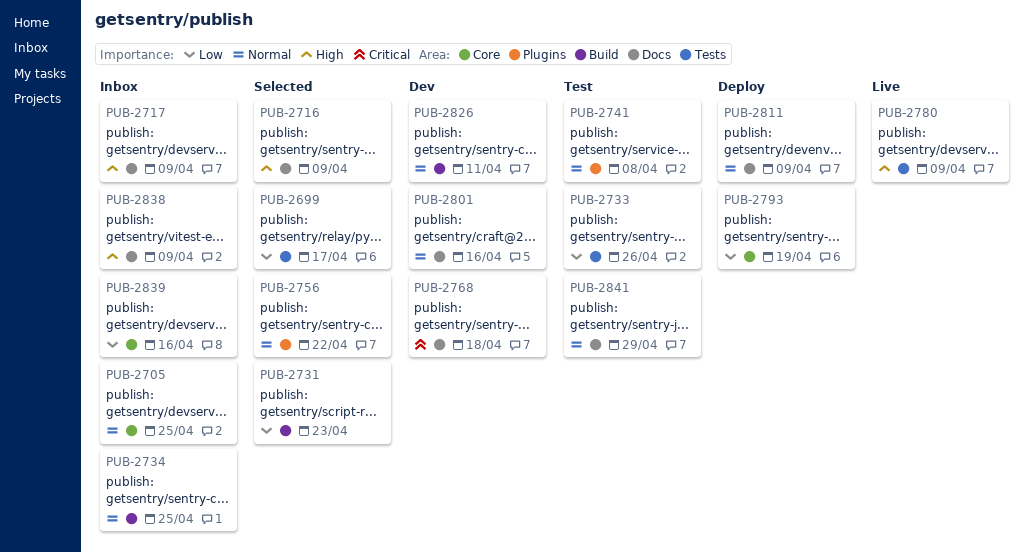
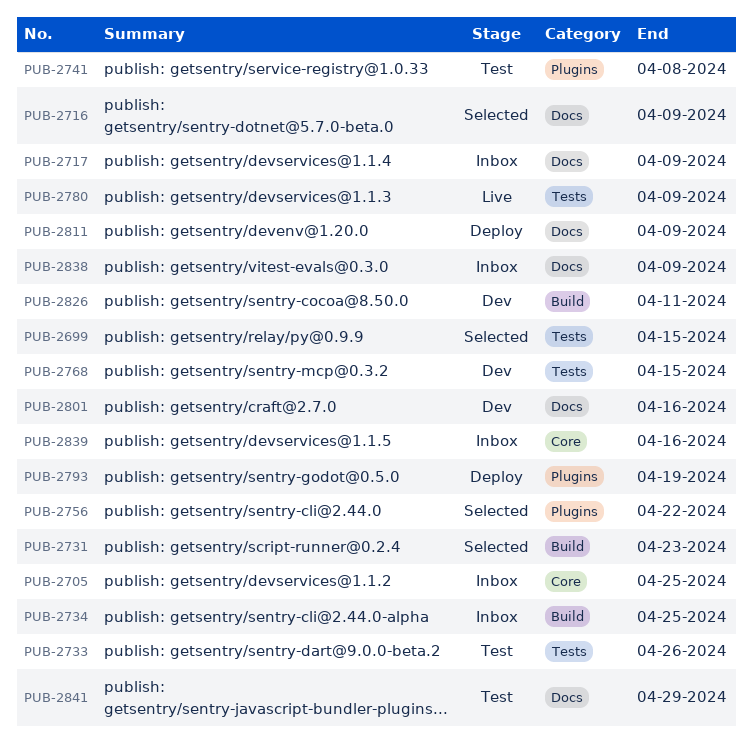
PUB-2699, due: Apr 17 -> Apr 15
PUB-2768, label: Docs -> Tests
PUB-2768, due: Apr 18 -> Apr 15
PUB-2793, label: Core -> Plugins

